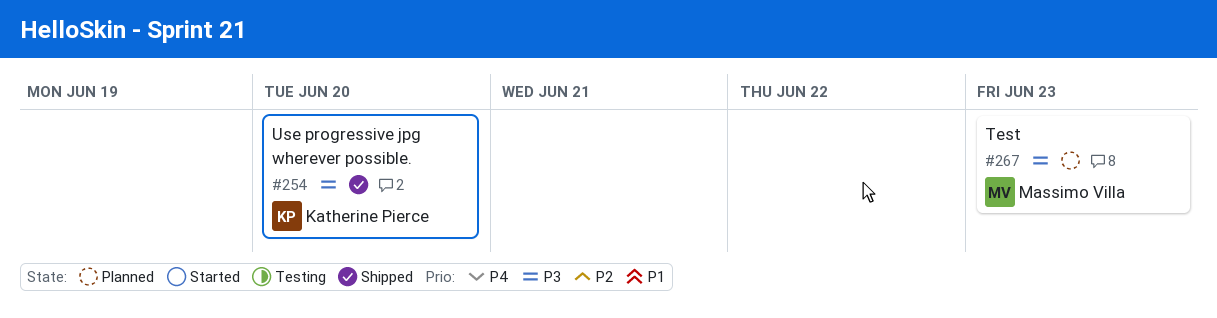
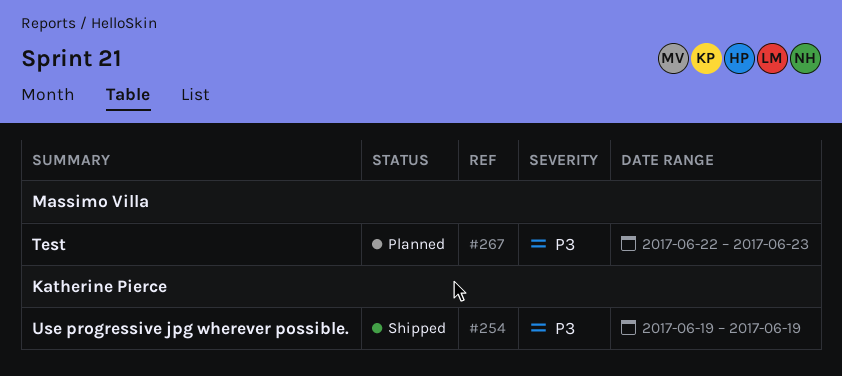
#254, due: Jun 20 -> Jun 19

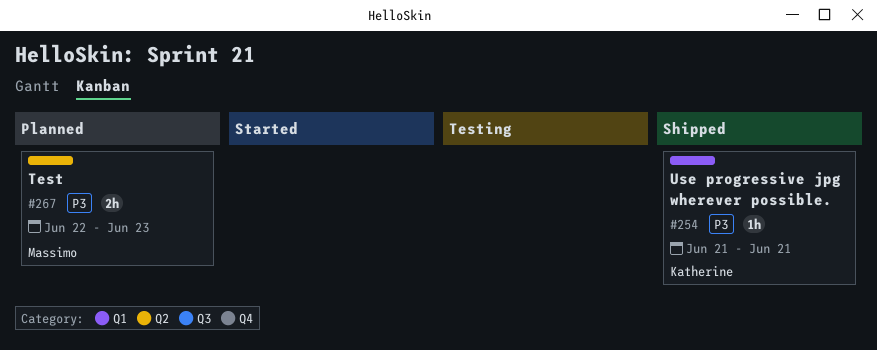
#254, start: Jun 19 -> Jun 21
#254, due: Jun 19 -> Jun 21

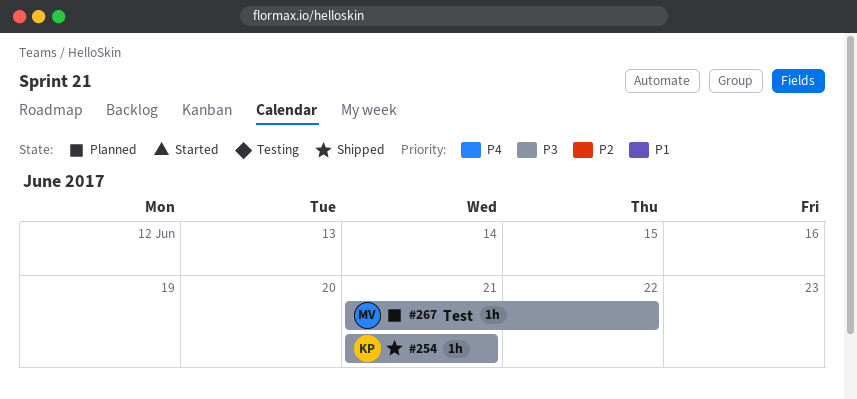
#267, estimate: 2h -> 1h
#267, start: Jun 22 -> Jun 21
#267, due: Jun 23 -> Jun 22

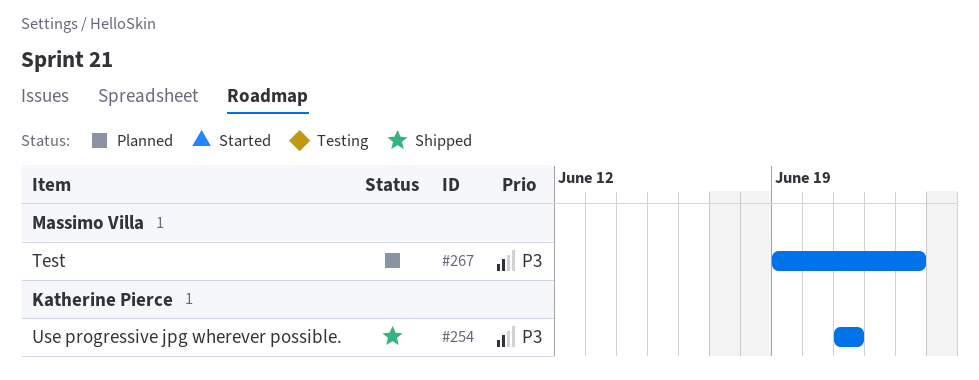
#267, start: Jun 21 -> Jun 19
#267, due: Jun 22 -> Jun 23

